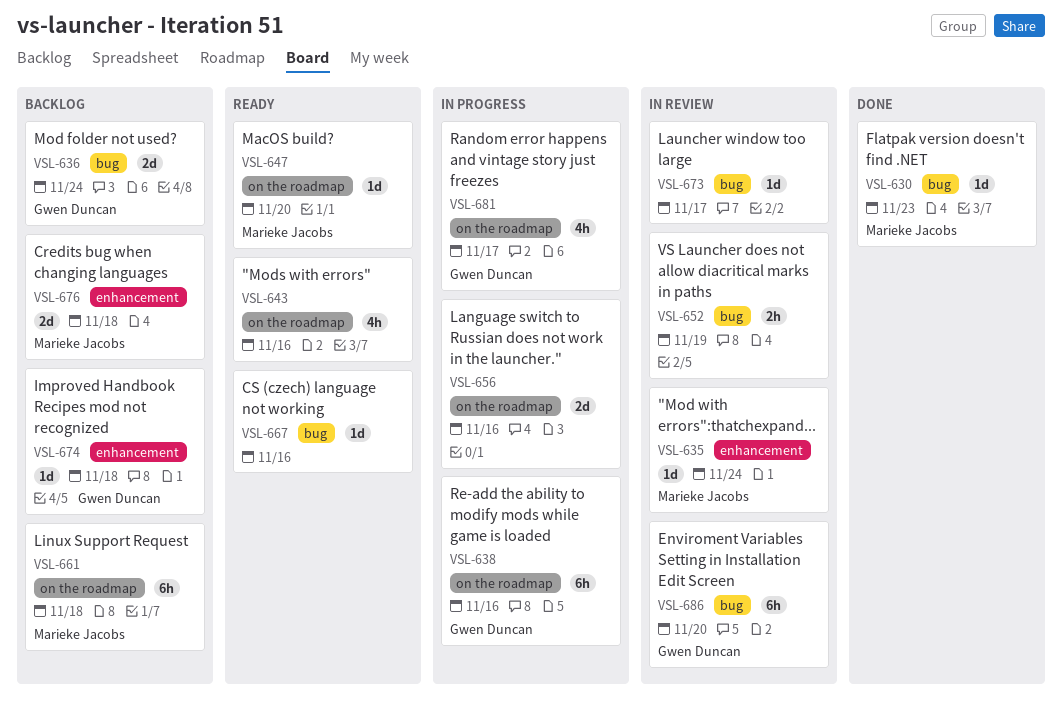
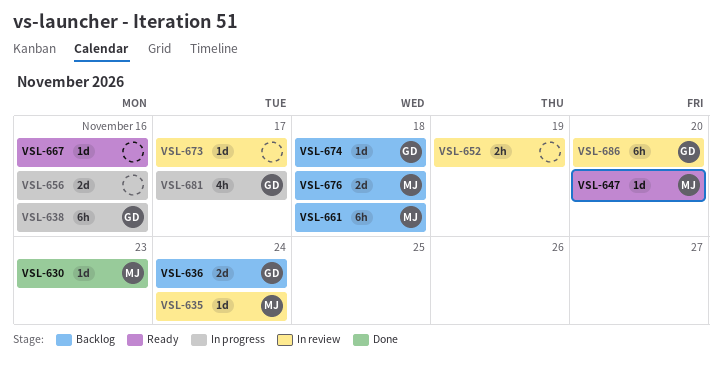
VSL-643: present -> none

